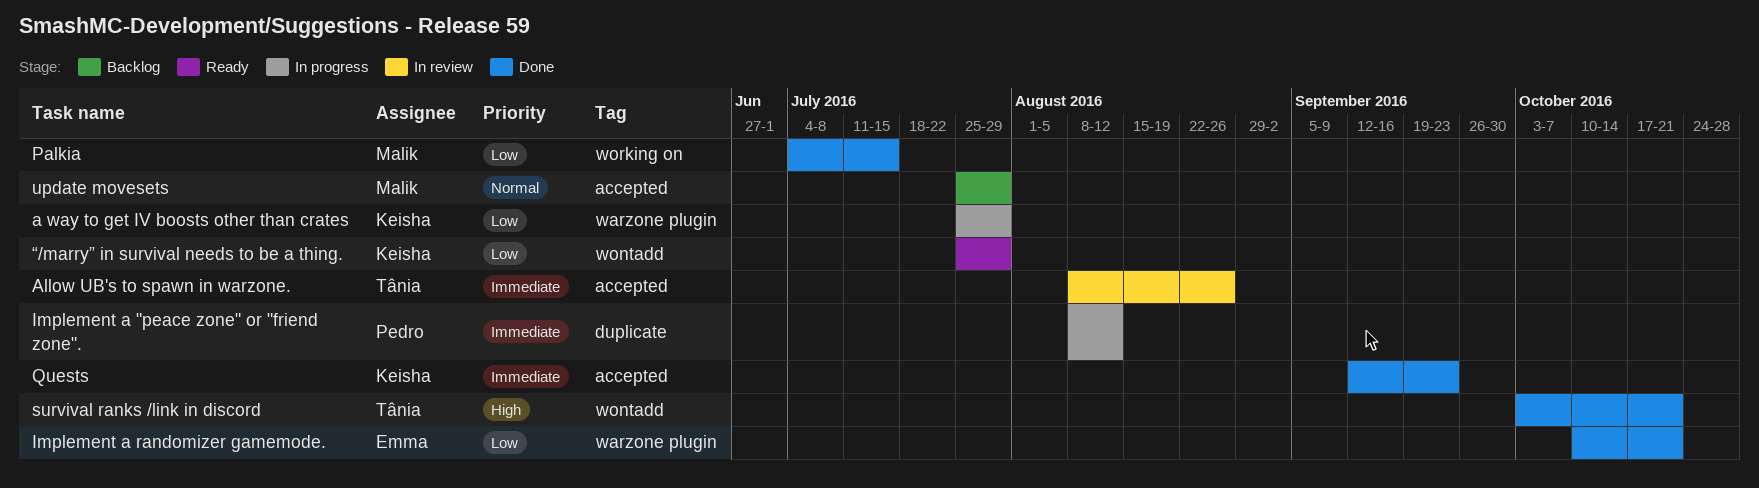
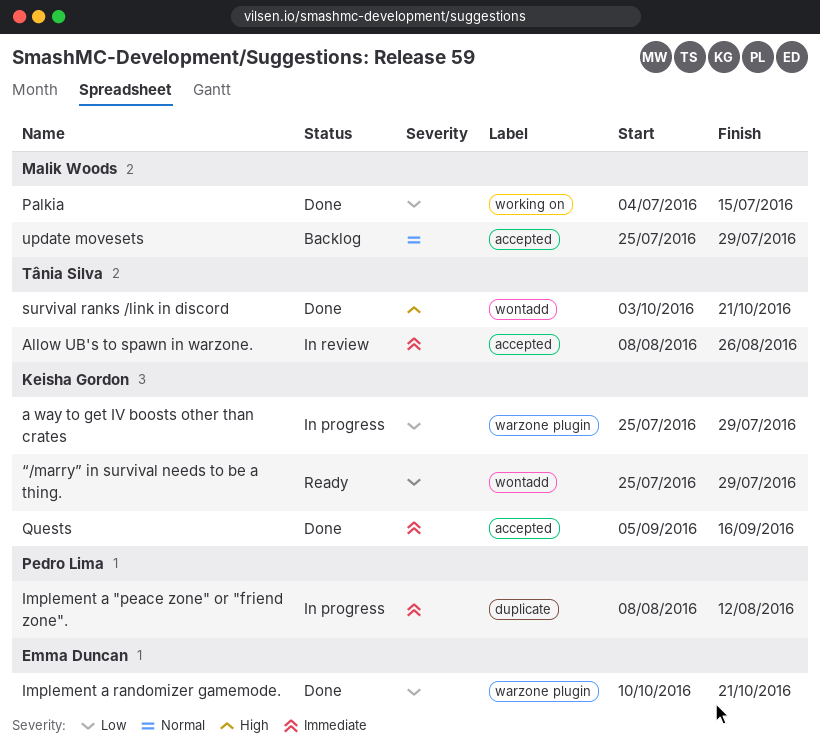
Quests, start: Sep 12 -> Sep 5
Quests, due: Sep 23 -> Sep 16

